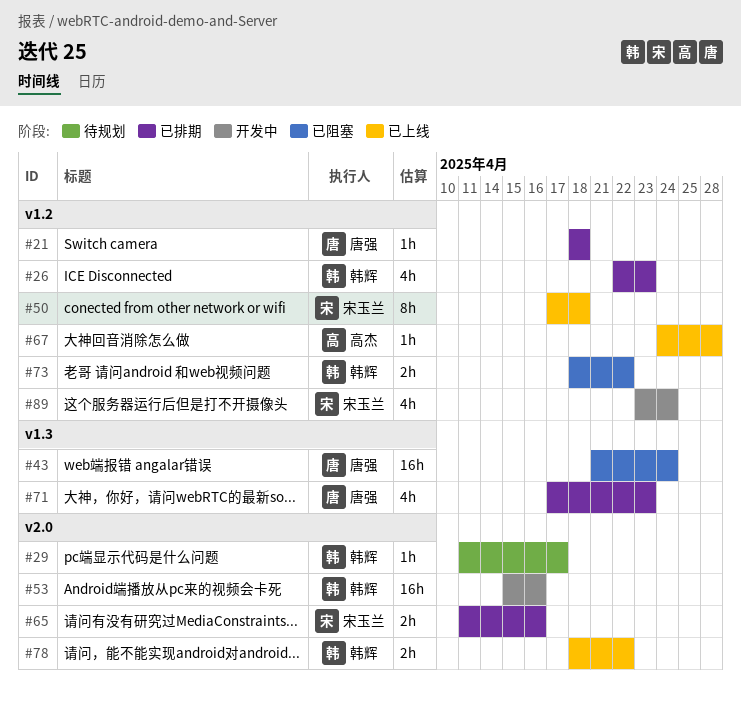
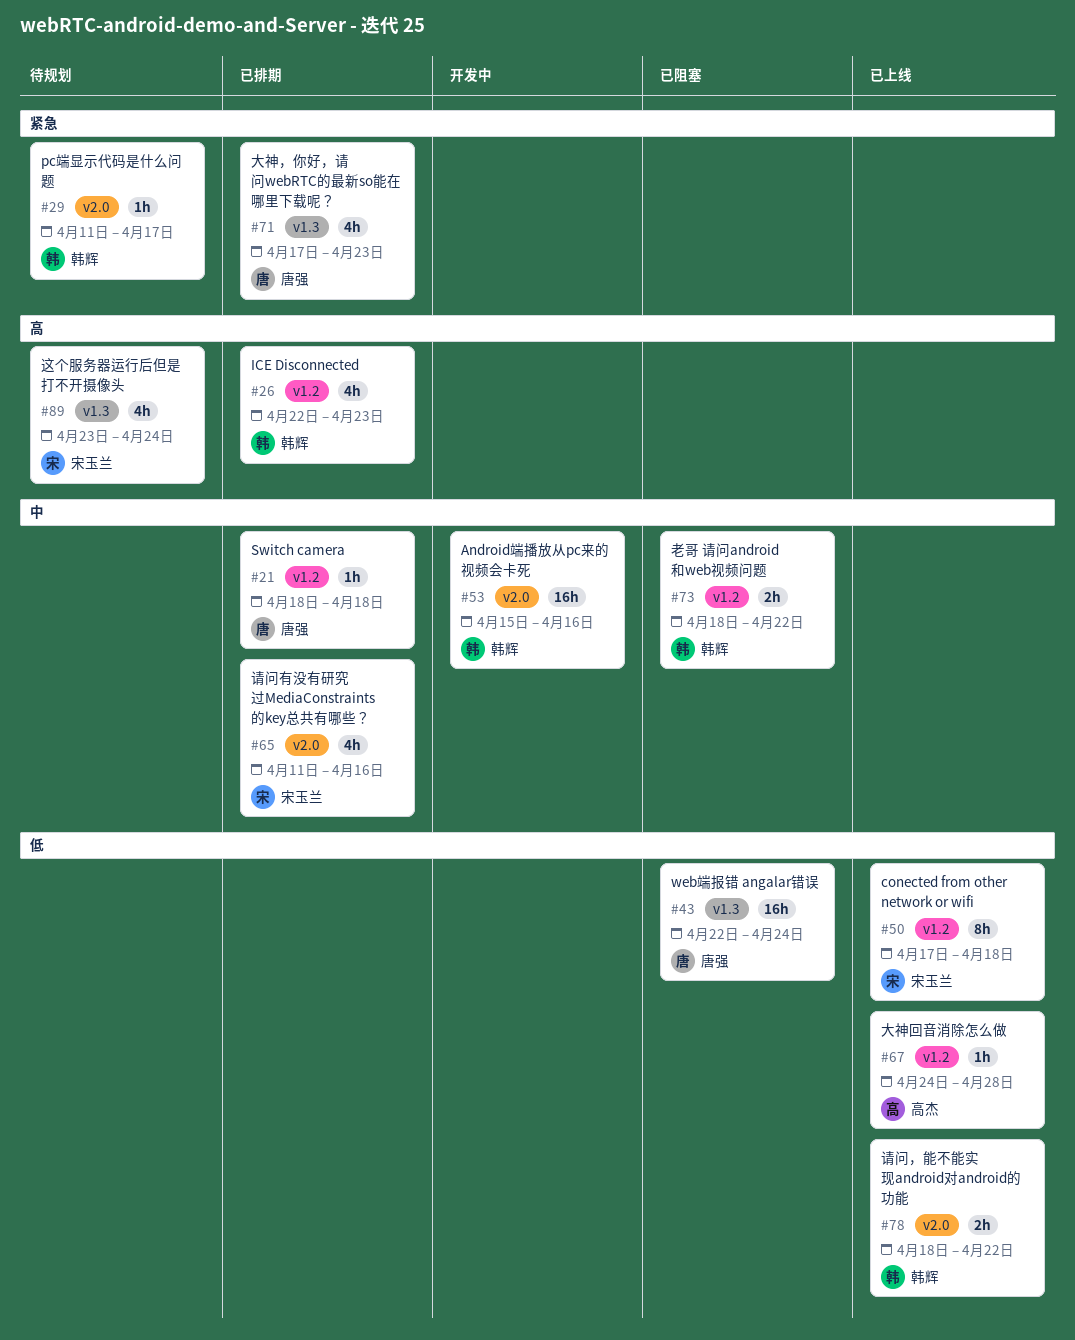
#43, start: Apr 21 -> Apr 22
#65, estimate: 2h -> 4h
#89, status: 开发中 -> 待规划
#89, label: v1.2 -> v1.3

